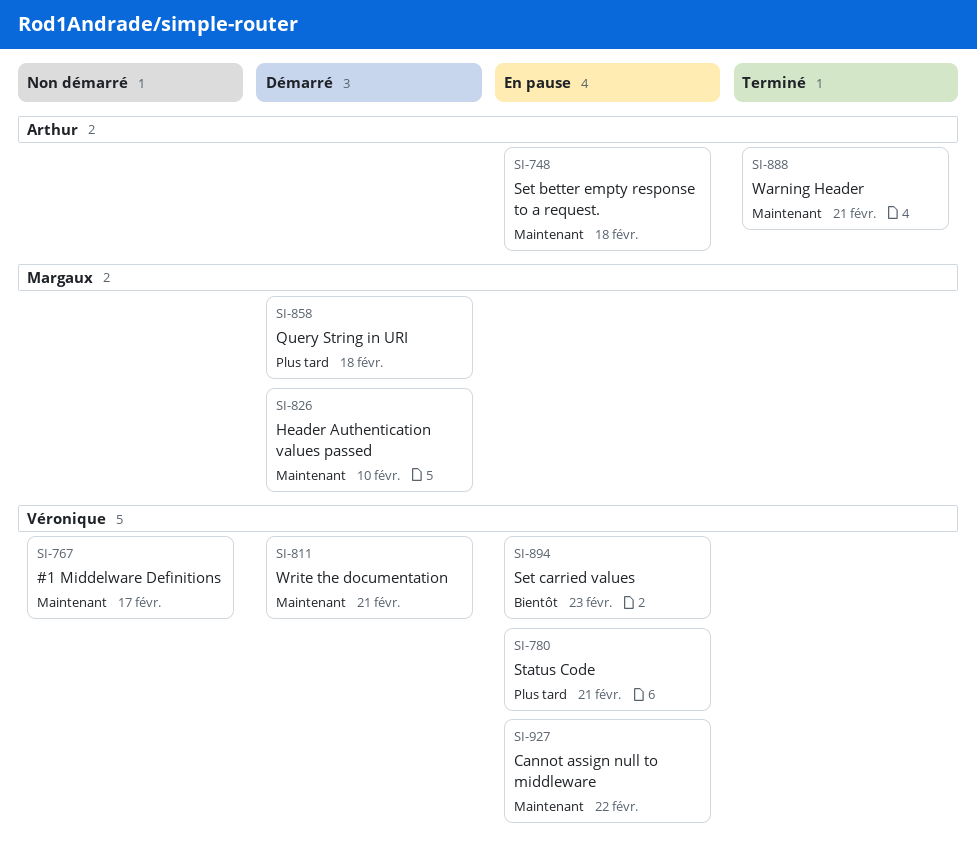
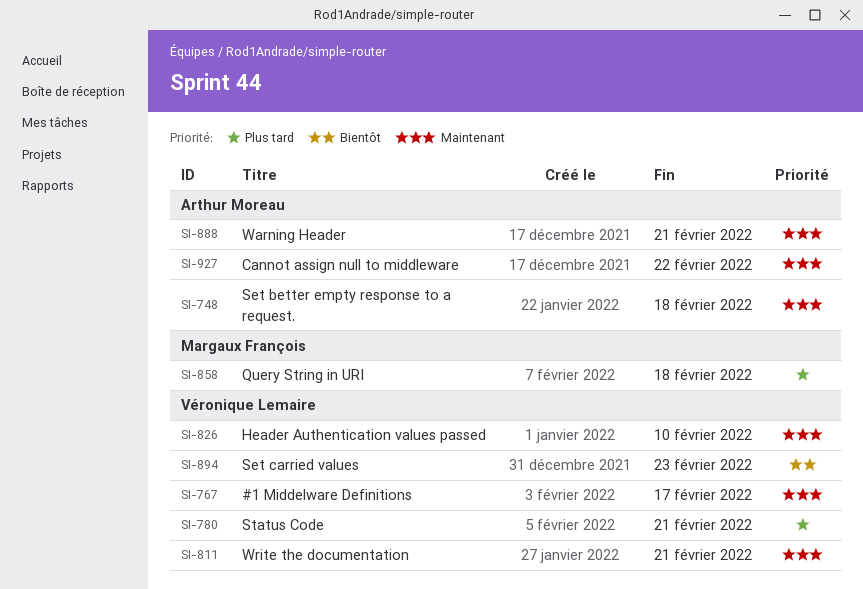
SI-826, owner: Margaux François -> Véronique Lemaire
SI-927, owner: Véronique Lemaire -> Arthur Moreau

